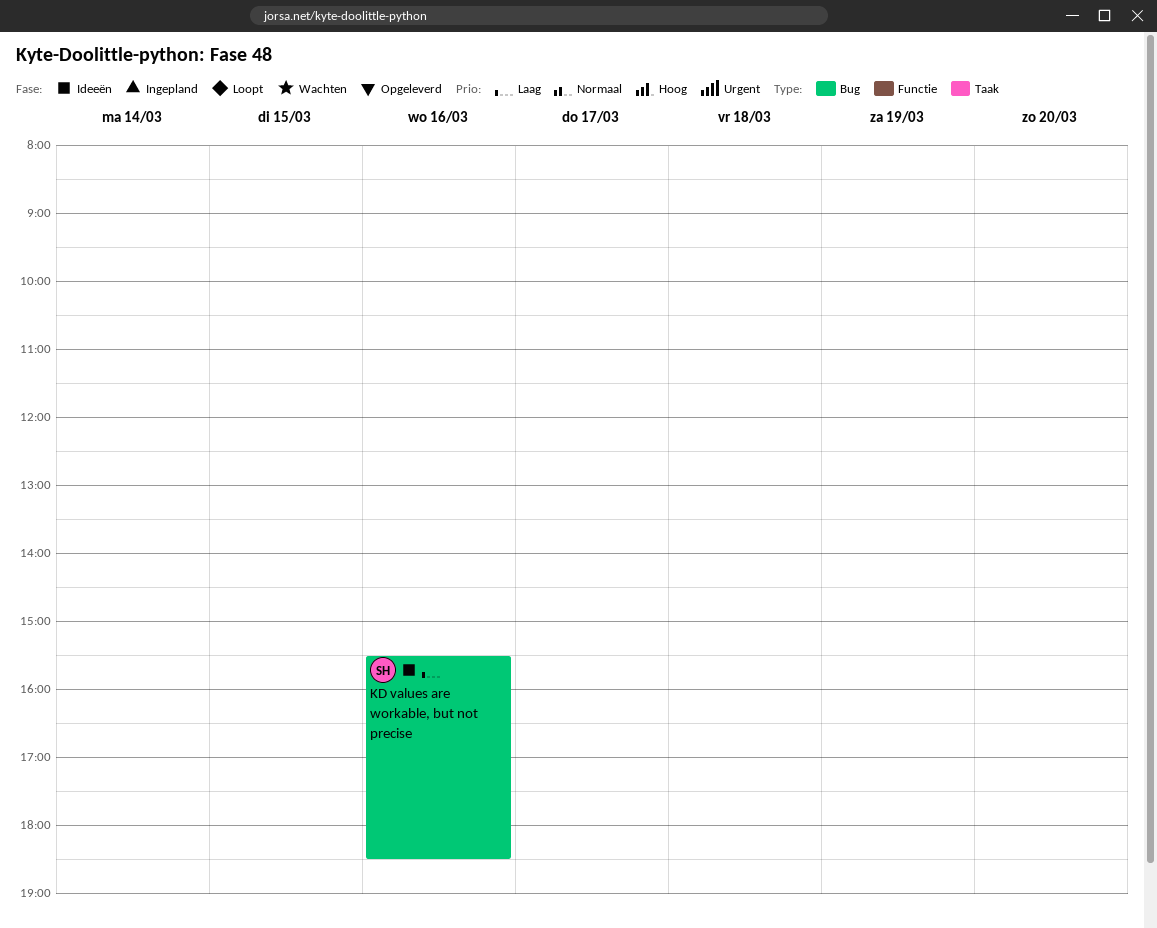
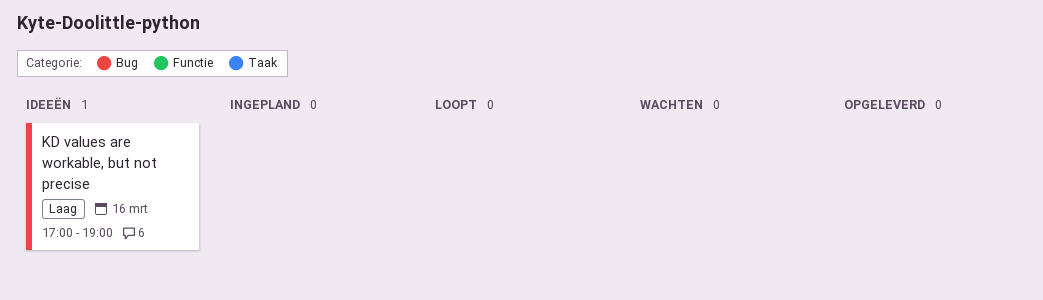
KD values are workable, but not precise, begins: 15:30 -> 17:00
KD values are workable, but not precise, ends: 18:30 -> 19:00

